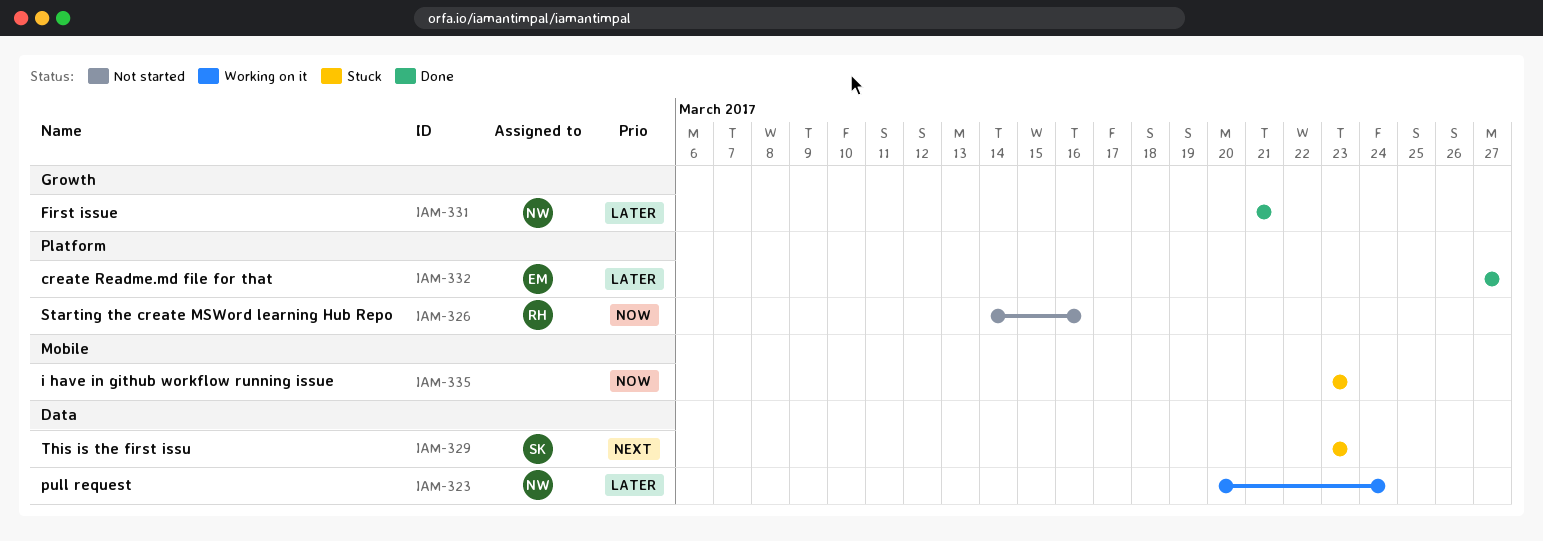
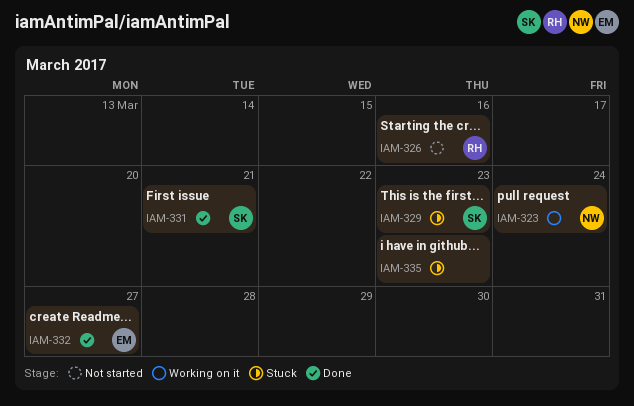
IAM-331, owner: NW -> SK

